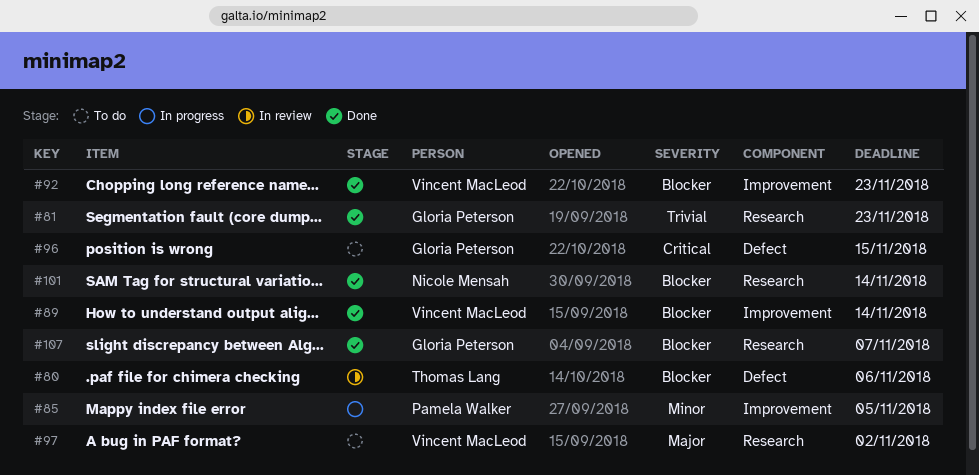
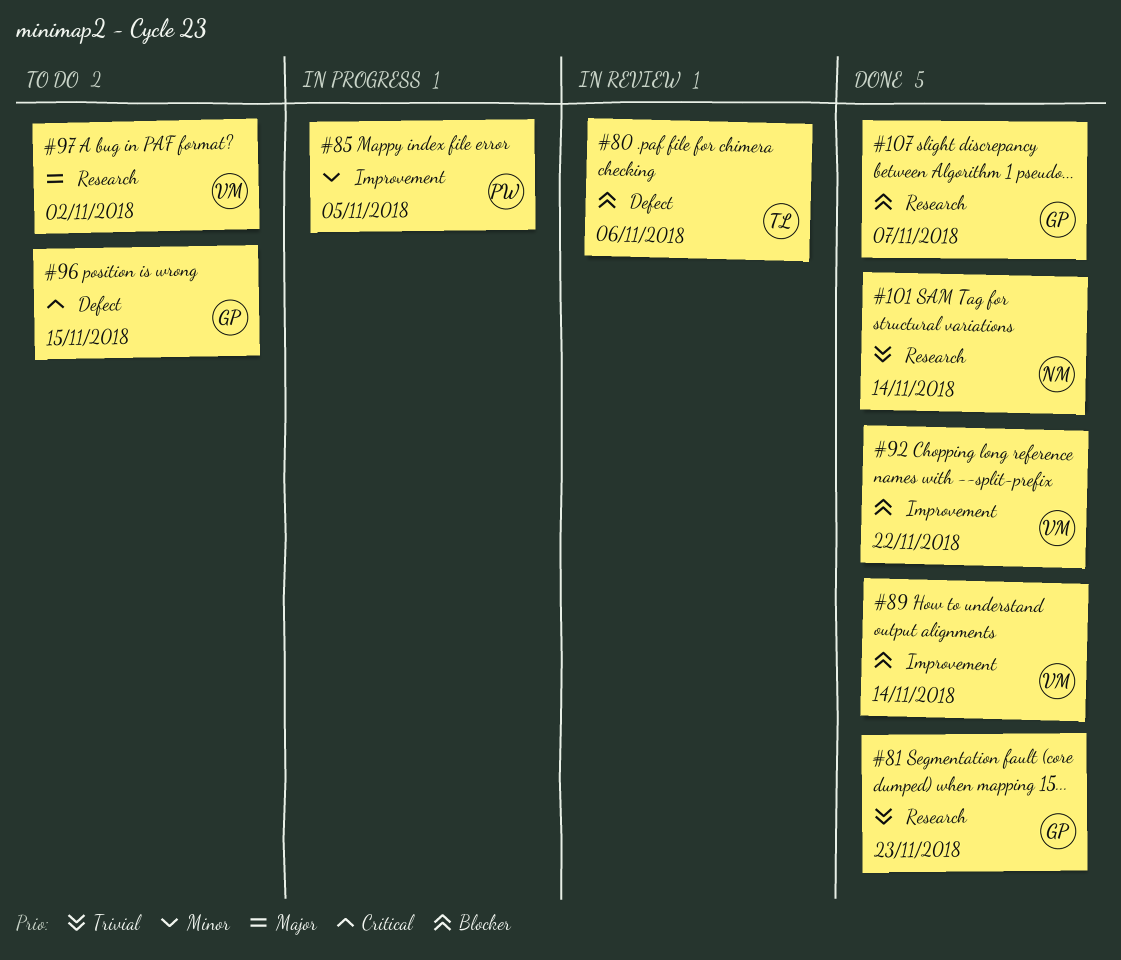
#92, due: Nov 23 -> Nov 22
#101, priority: Blocker -> Trivial

